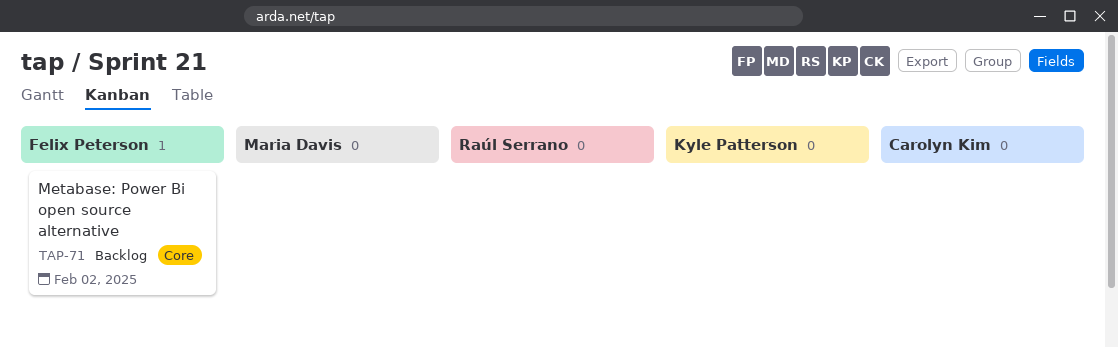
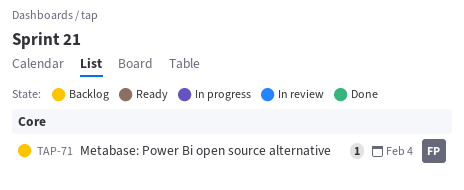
TAP-71, due: Feb 2 -> Feb 4

